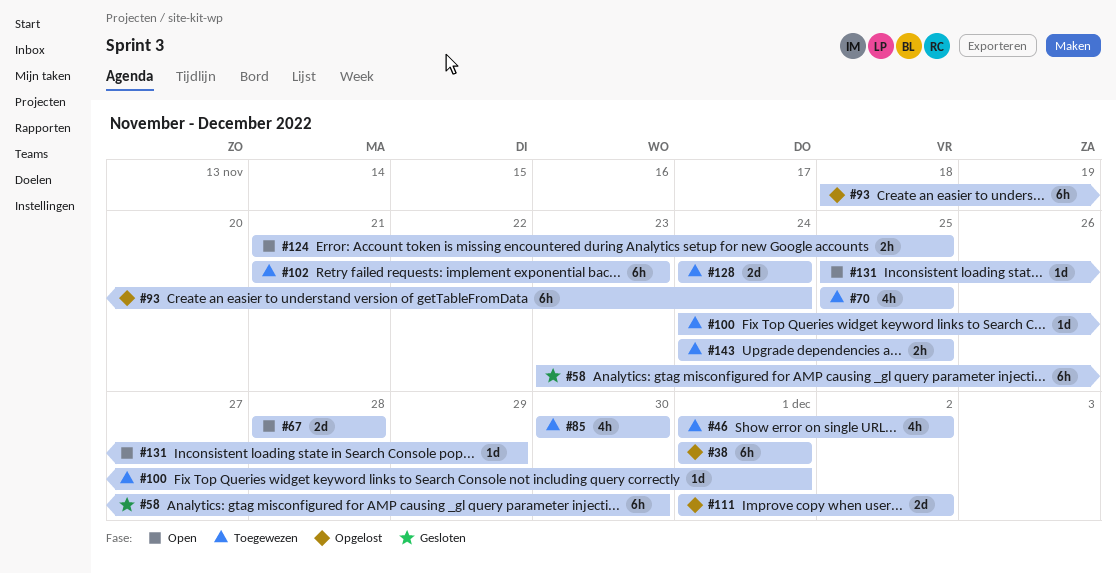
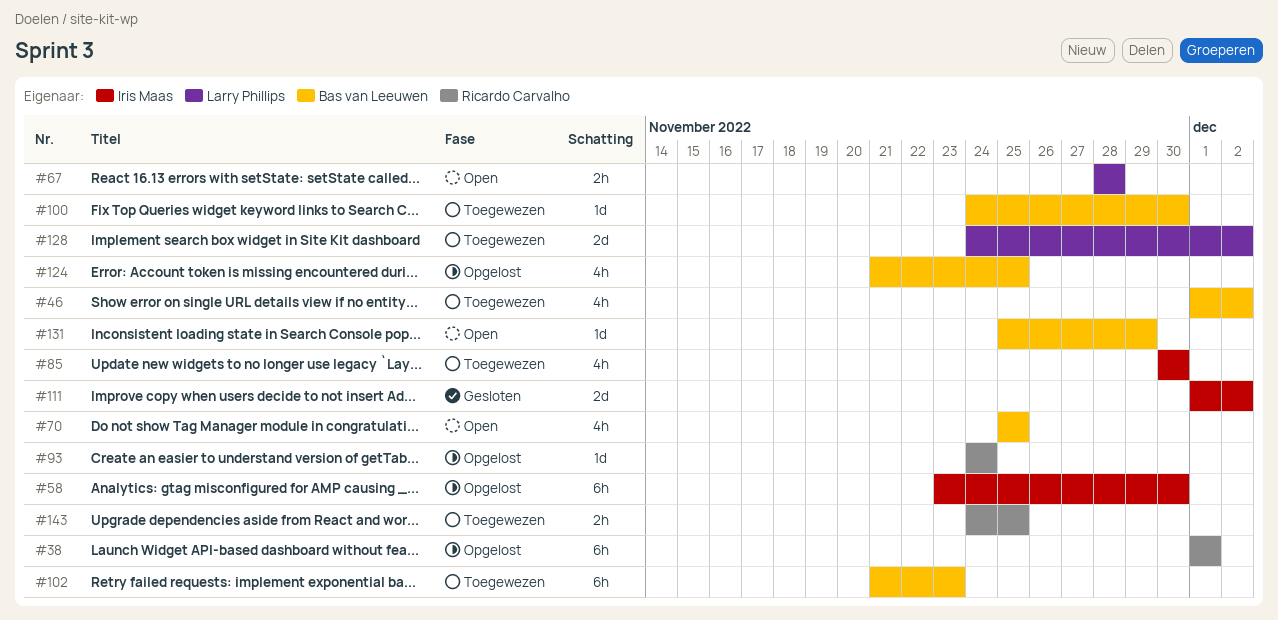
#58, status: Gesloten -> Opgelost
#67, estimate: 2d -> 2h
#70, status: Toegewezen -> Open
#93, estimate: 6h -> 1d
#93, start: Nov 18 -> Nov 24
#100, due: Dec 1 -> Nov 30
#111, status: Opgelost -> Gesloten
#124, status: Open -> Opgelost
#124, estimate: 2h -> 4h
#128, due: Nov 24 -> Dec 2

